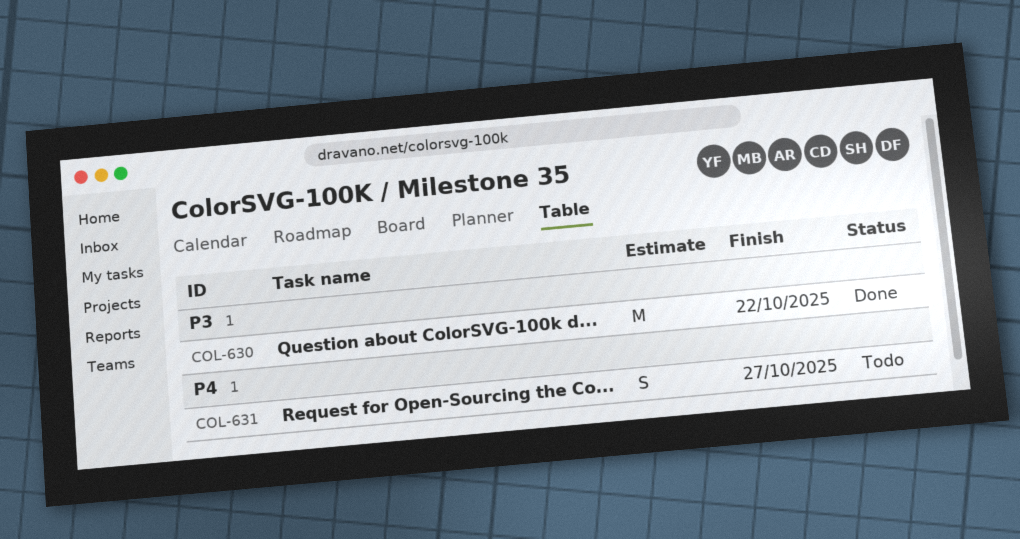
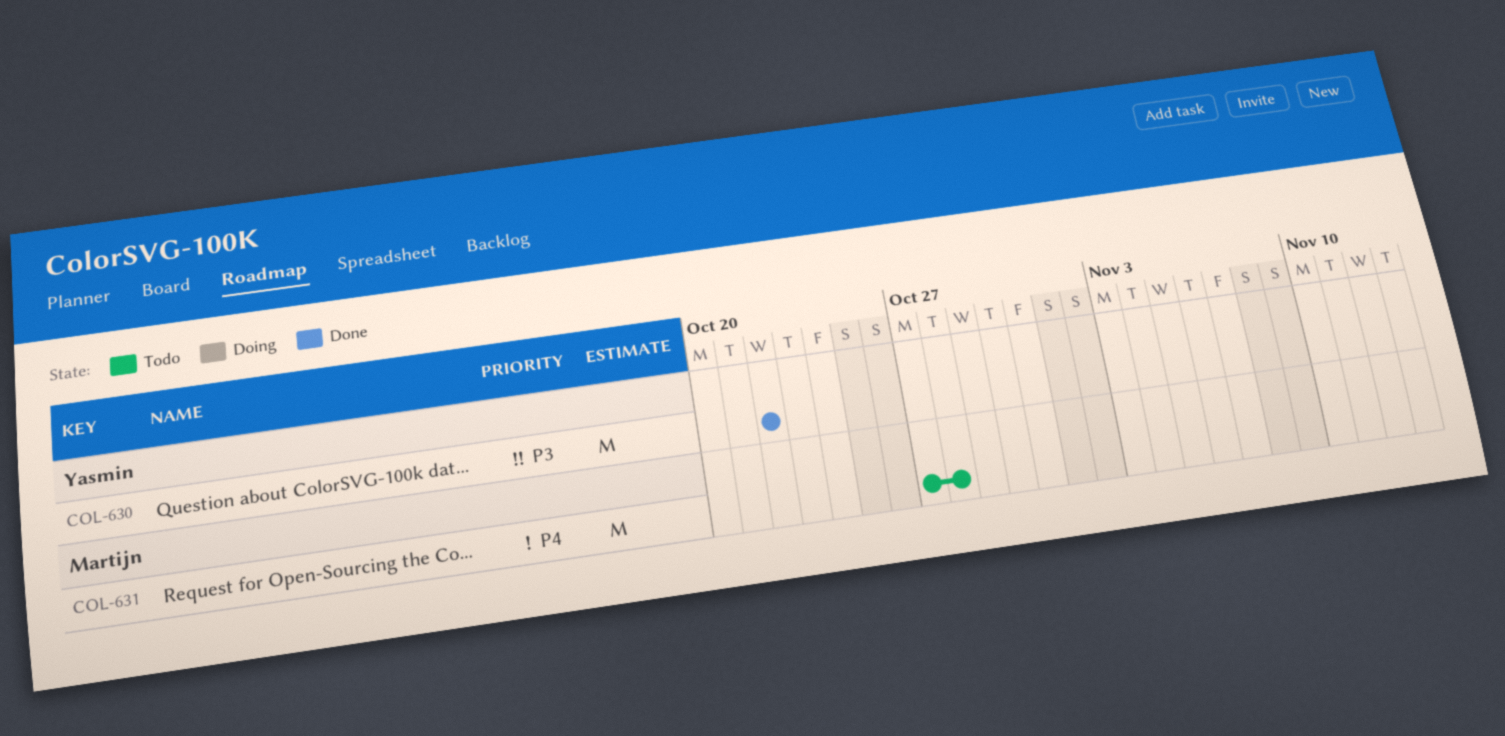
COL-631, estimate: S -> M
COL-631, due: Oct 27 -> Oct 28

